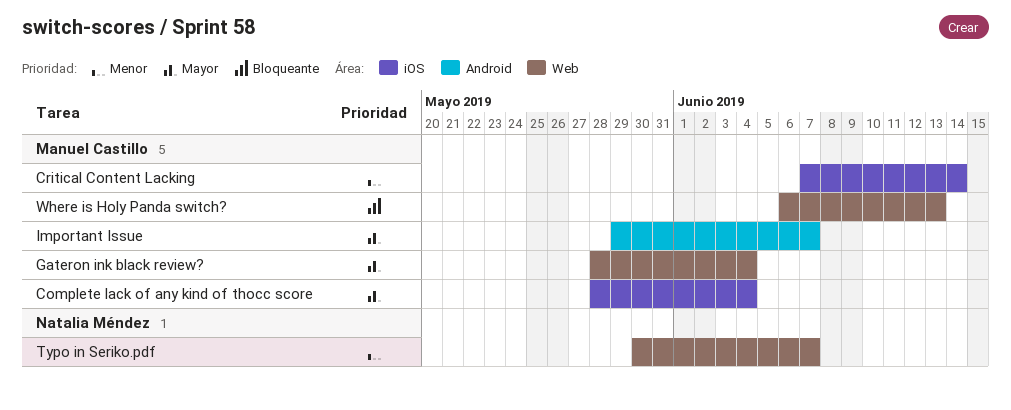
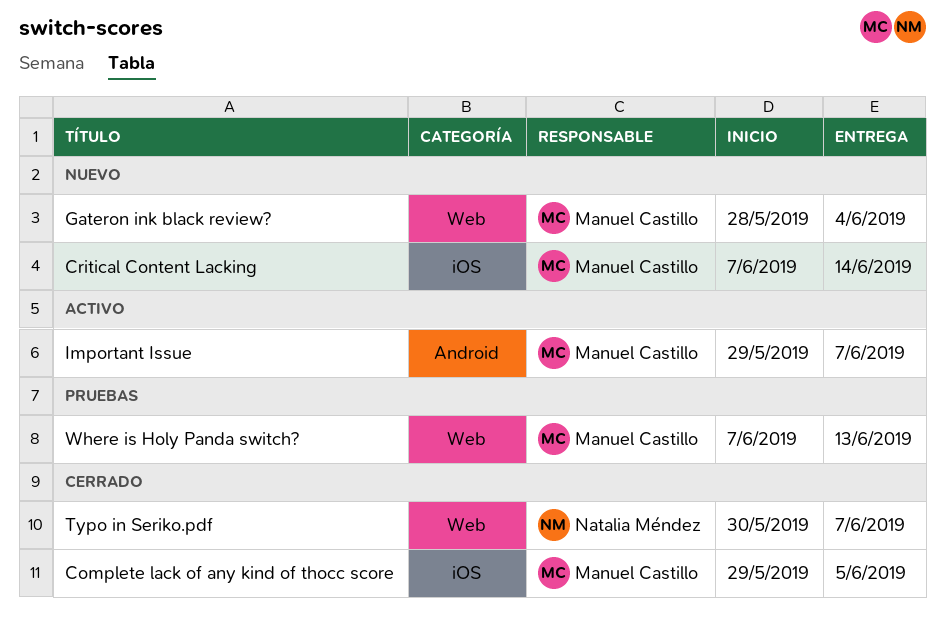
Complete lack of any kind of thocc score, start: May 28 -> May 29
Complete lack of any kind of thocc score, due: Jun 4 -> Jun 5
Where is Holy Panda switch?, start: Jun 6 -> Jun 7

